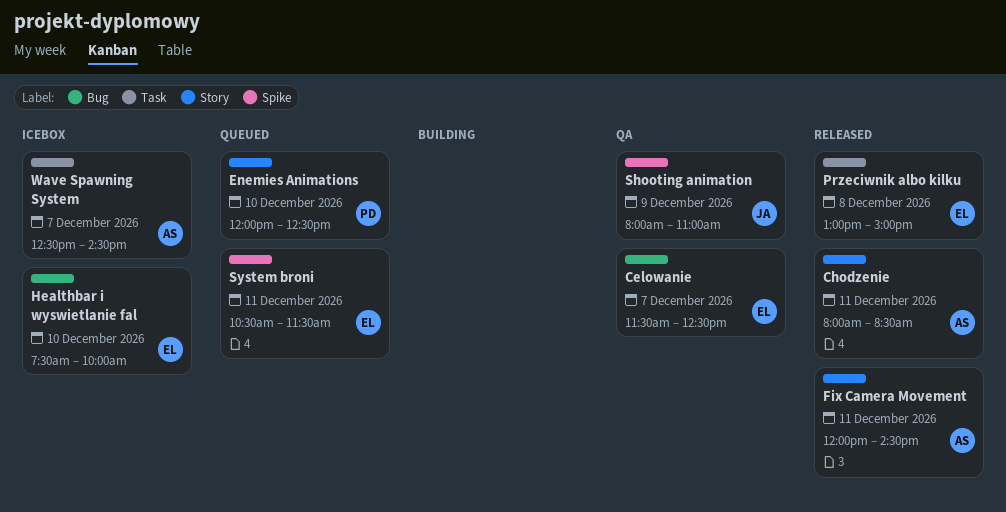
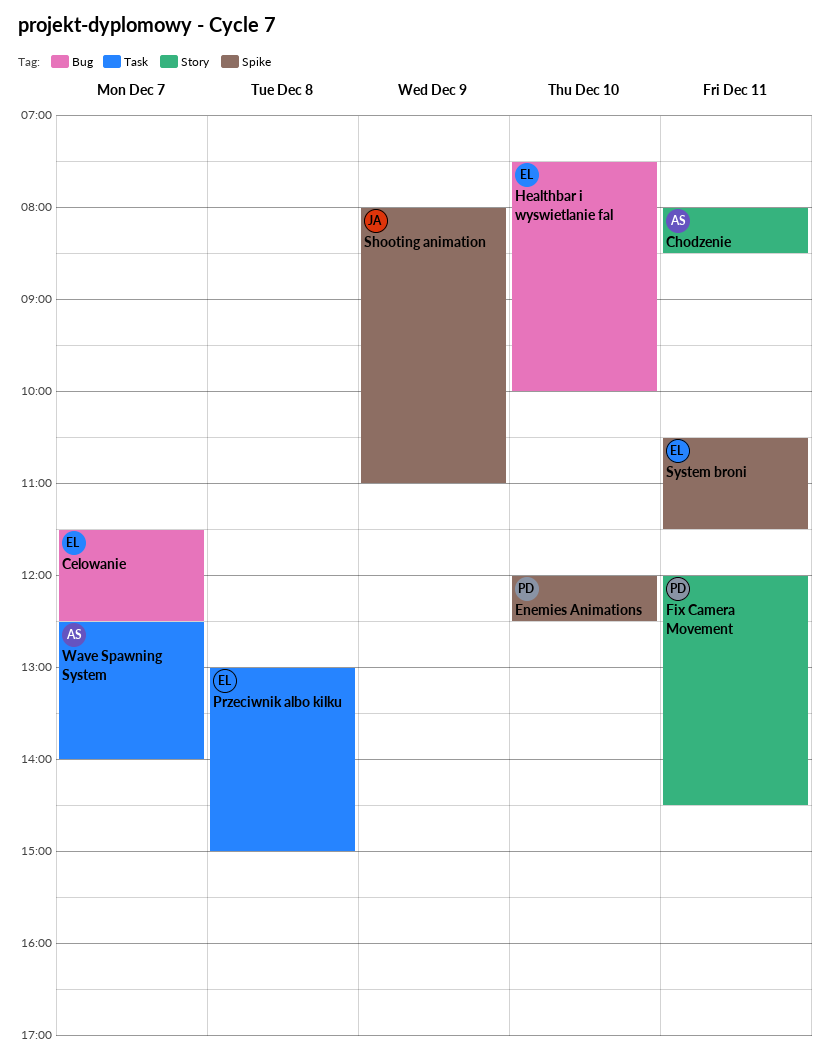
Enemies Animations, label: Story -> Spike
Fix Camera Movement, owner: AS -> PD
Wave Spawning System, ends: 14:30 -> 14:00

